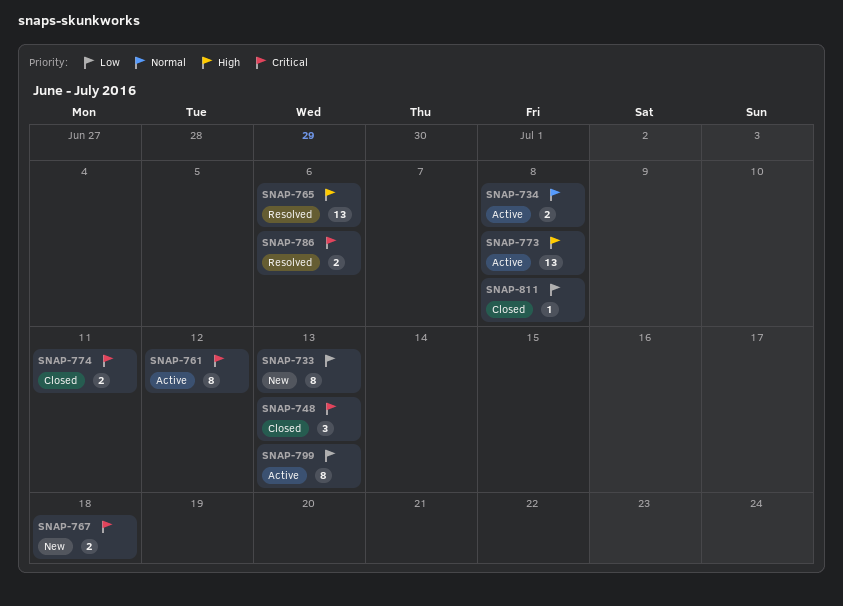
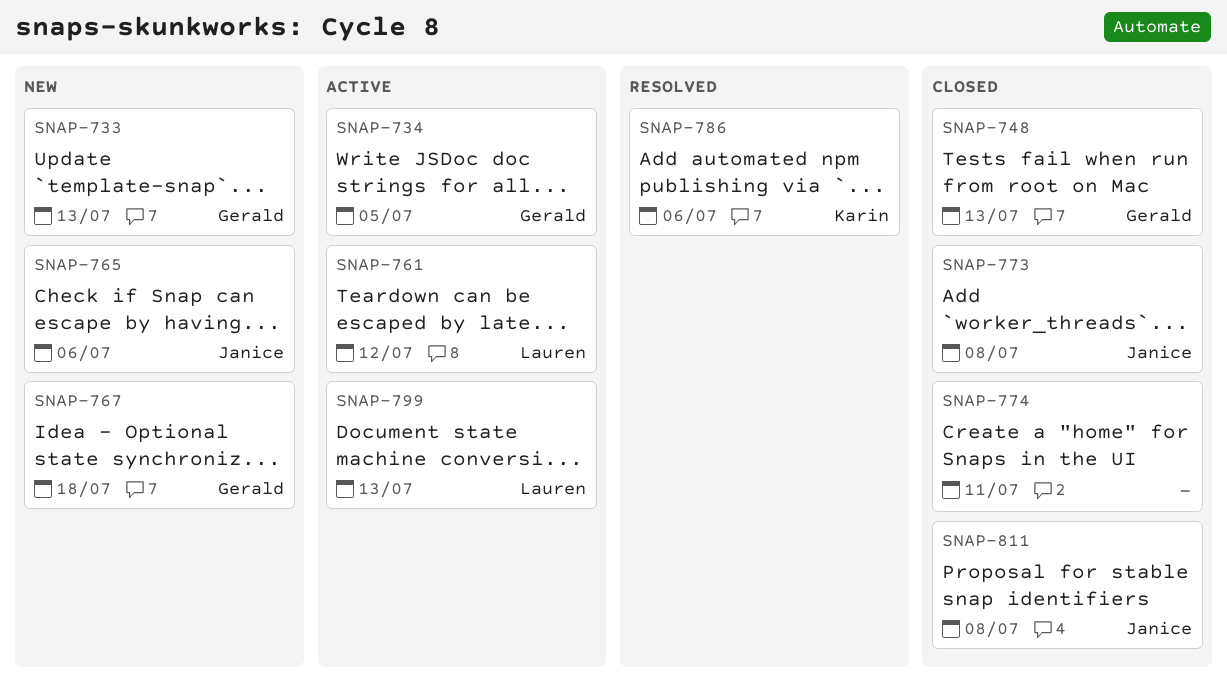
SNAP-734, due: Jul 8 -> Jul 5
SNAP-765, status: Resolved -> New
SNAP-773, status: Active -> Closed

